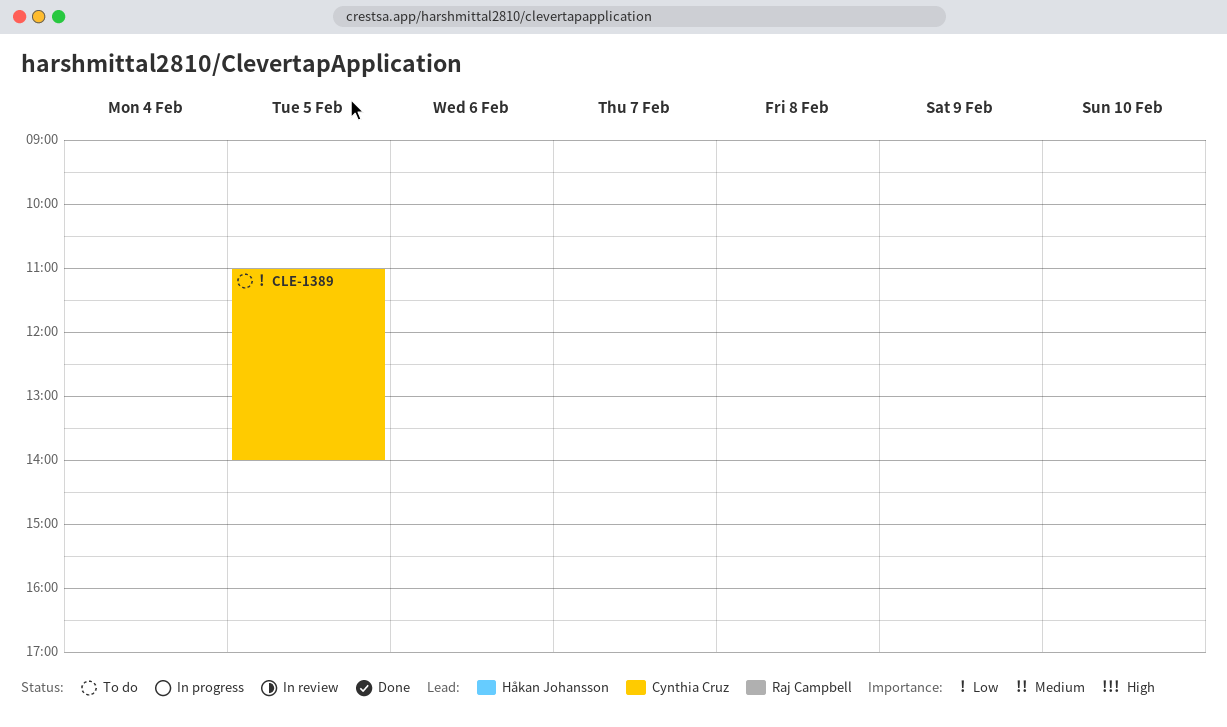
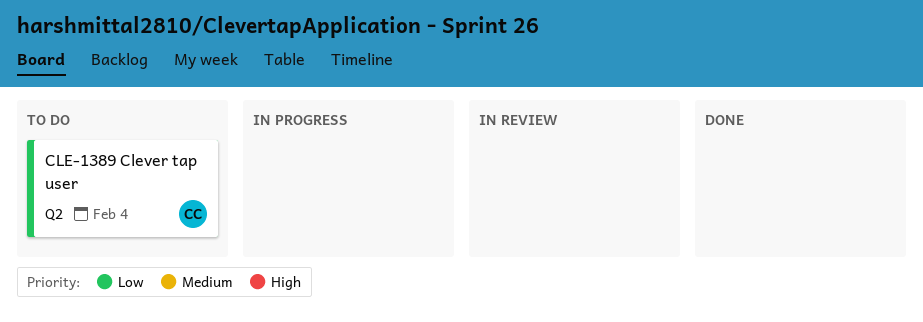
CLE-1389, day: Feb 5 -> Feb 4

